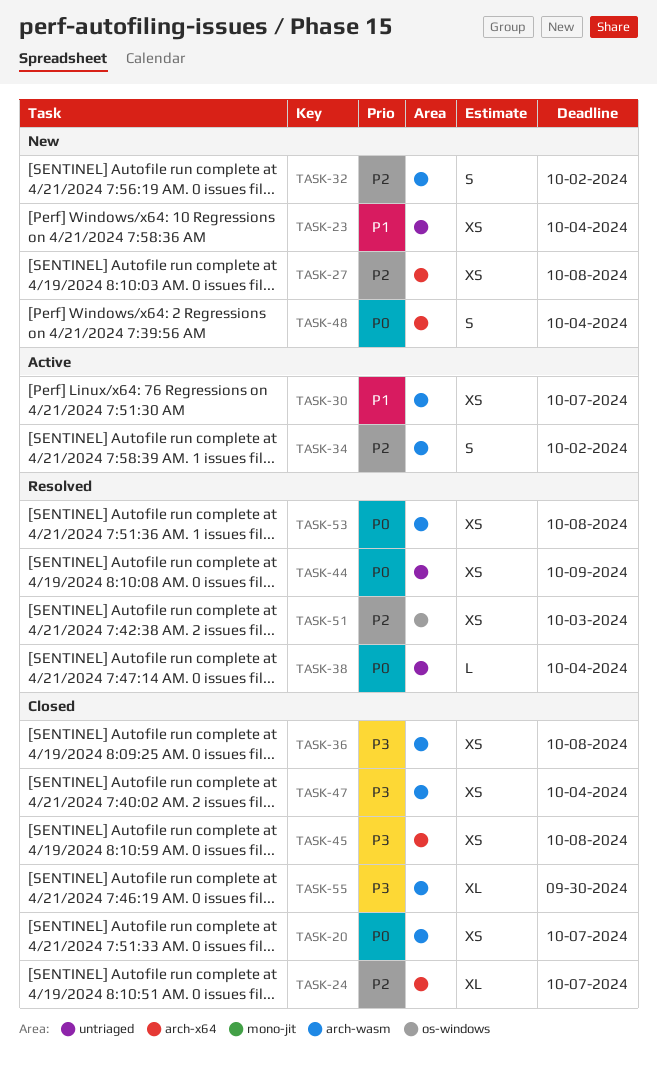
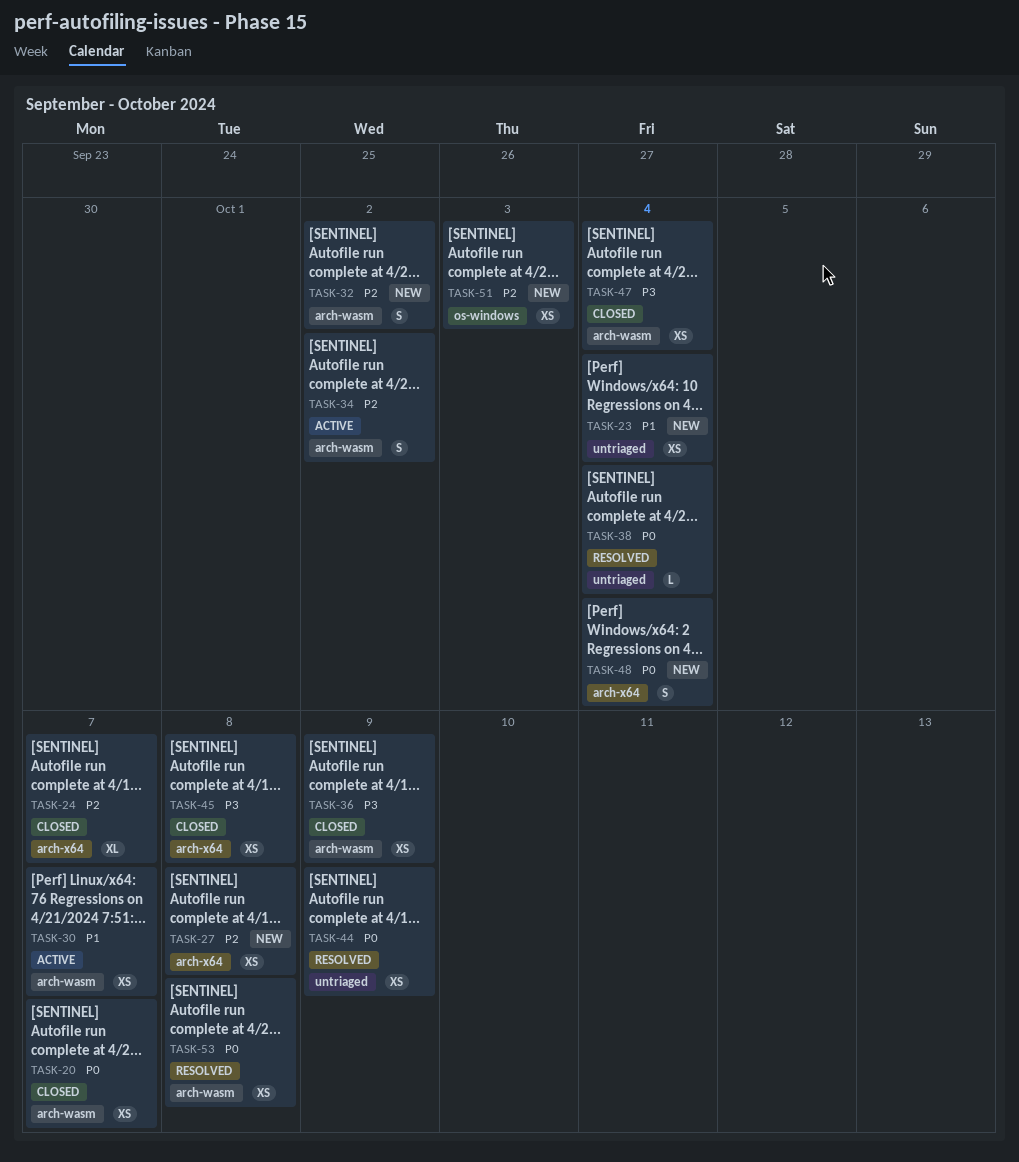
TASK-36, due: Oct 8 -> Oct 9
TASK-51, status: Resolved -> New
TASK-55: present -> none

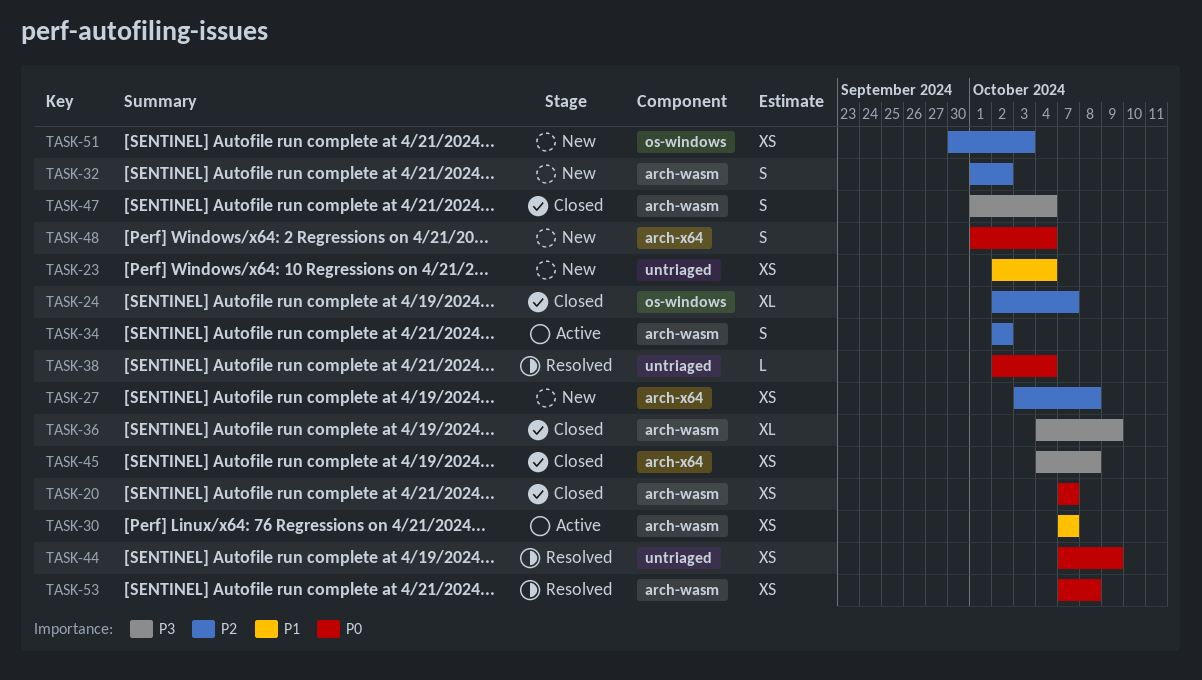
TASK-24, label: arch-x64 -> os-windows
TASK-36, estimate: XS -> XL
TASK-47, estimate: XS -> S

